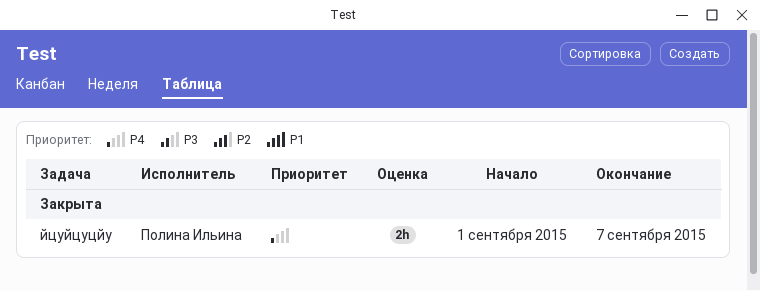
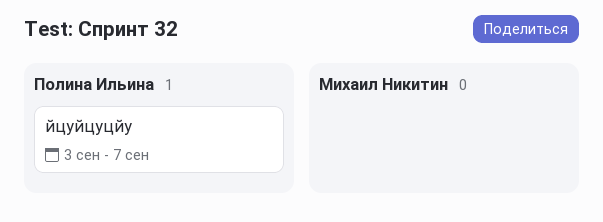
йцуйцуцйу, start: Sep 1 -> Sep 3

